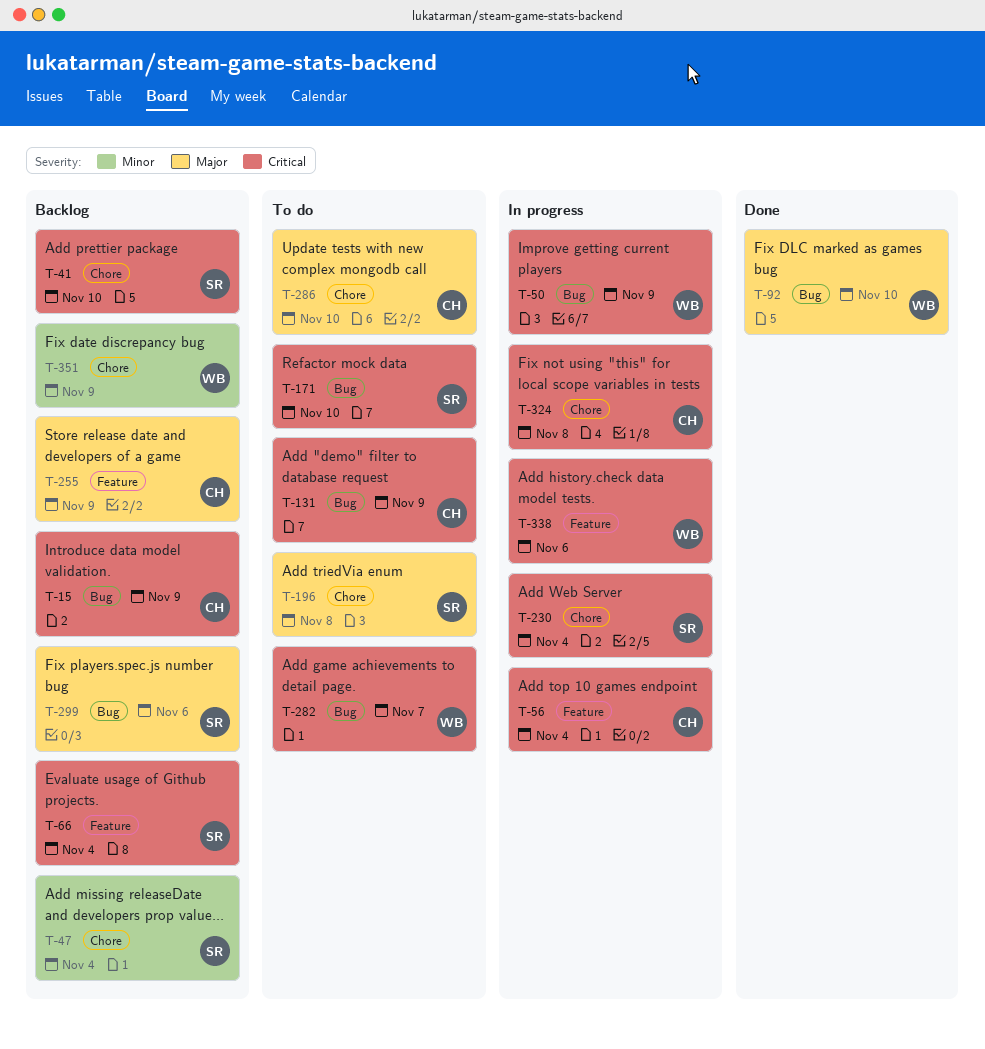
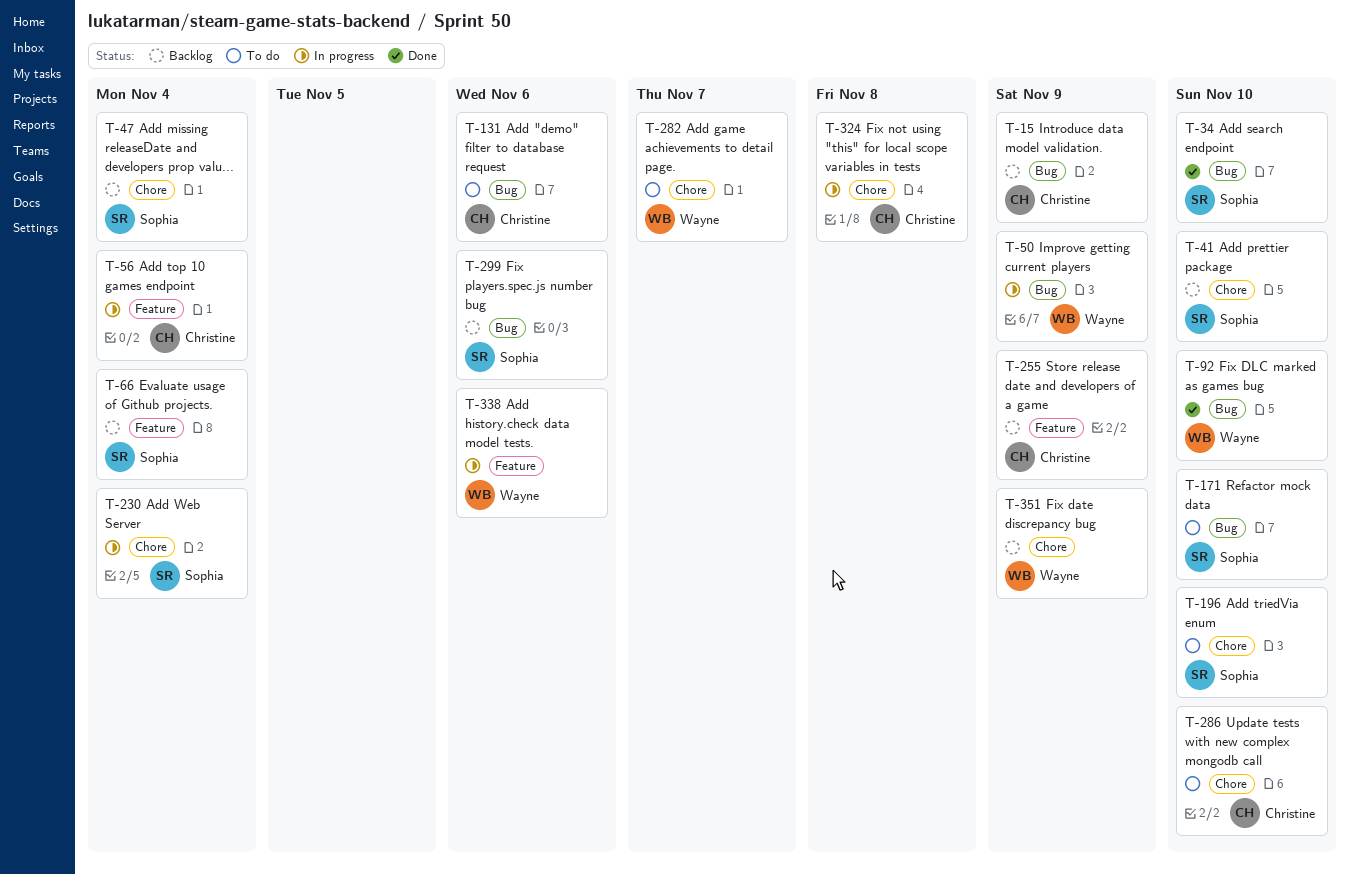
T-34: none -> present
T-131, due: Nov 9 -> Nov 6
T-196, due: Nov 8 -> Nov 10
T-282, label: Bug -> Chore

